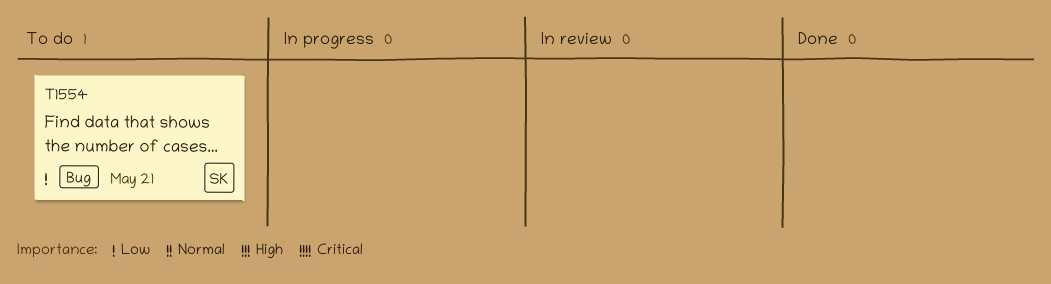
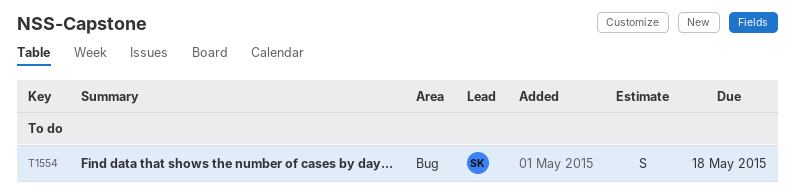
T1554, due: May 21 -> May 18

